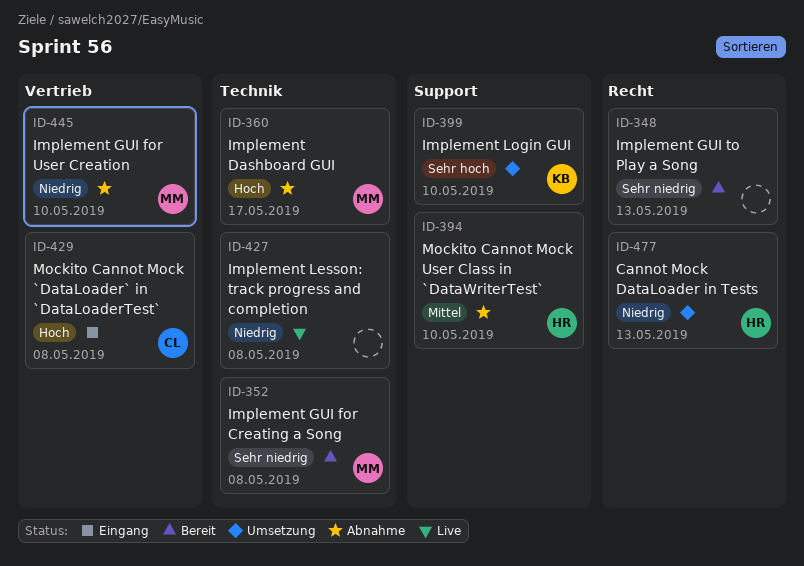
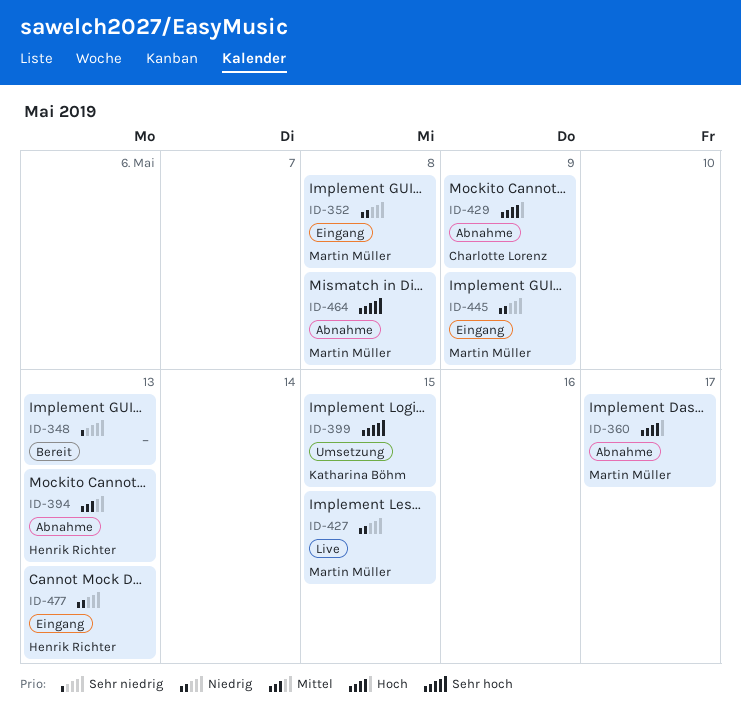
ID-352, status: Bereit -> Eingang
ID-352, priority: Sehr niedrig -> Niedrig
ID-394, due: May 10 -> May 13
ID-399, due: May 10 -> May 15
ID-427, owner: none -> Martin Müller
ID-427, due: May 8 -> May 15
ID-429, status: Eingang -> Abnahme
ID-429, due: May 8 -> May 9
ID-445, status: Abnahme -> Eingang
ID-445, due: May 10 -> May 9
ID-464: none -> present
ID-477, status: Umsetzung -> Eingang

